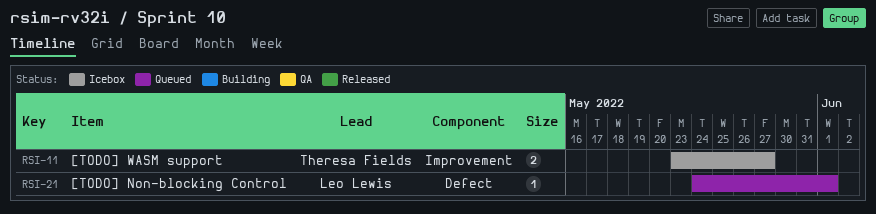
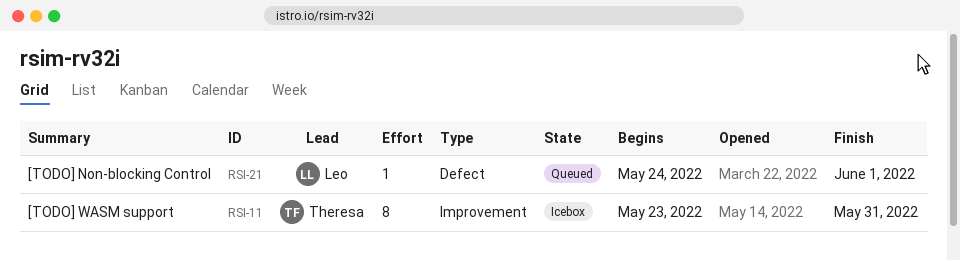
RSI-11, estimate: 2 -> 8
RSI-11, due: May 27 -> May 31

